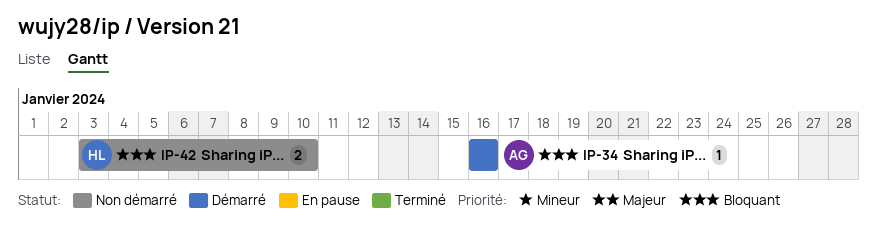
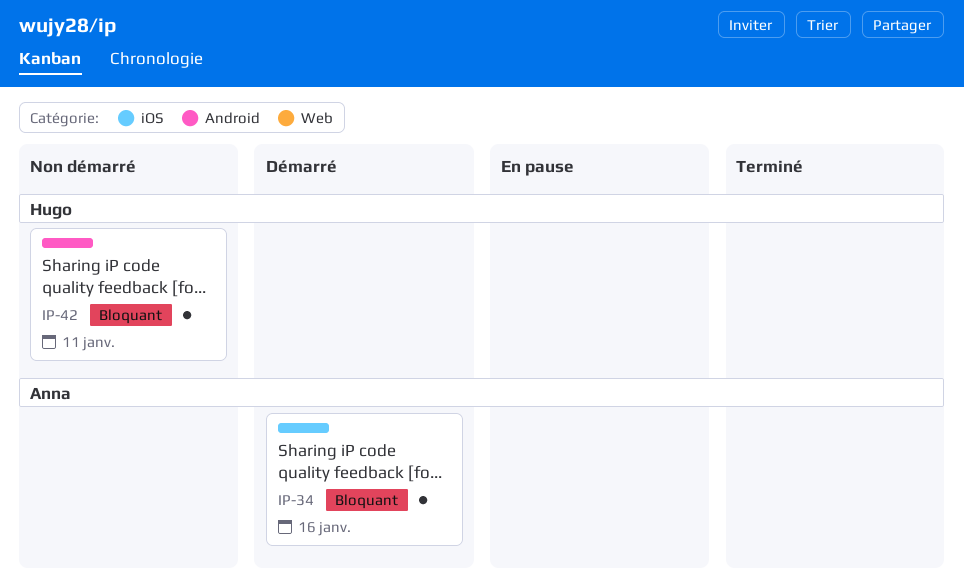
IP-42, estimate: 2 -> 1
IP-42, due: Jan 10 -> Jan 11

